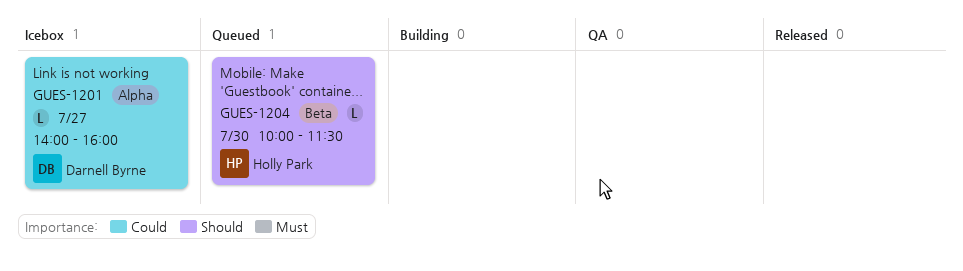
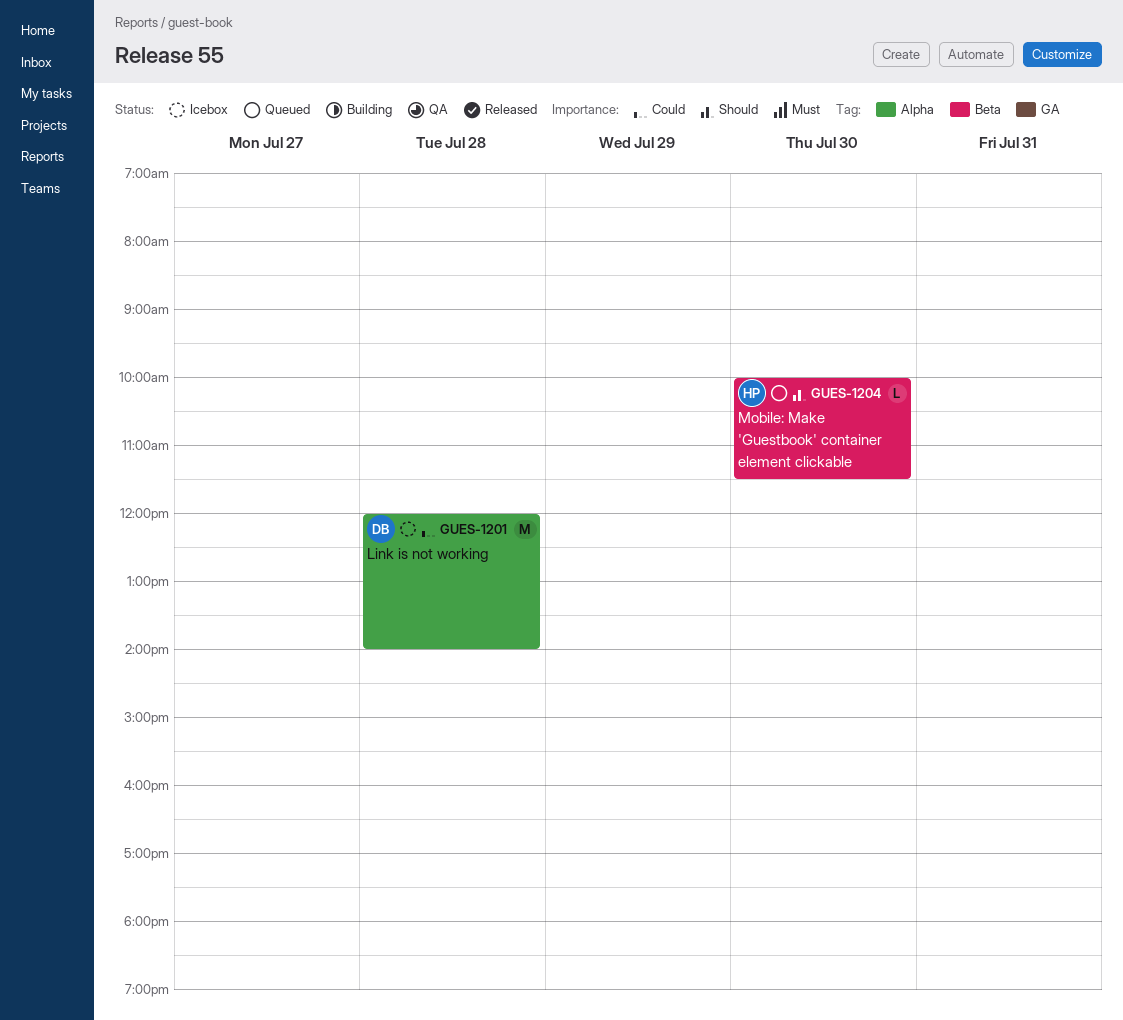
GUES-1201, estimate: L -> M
GUES-1201, day: Jul 27 -> Jul 28
GUES-1201, begins: 14:00 -> 12:00
GUES-1201, ends: 16:00 -> 14:00

